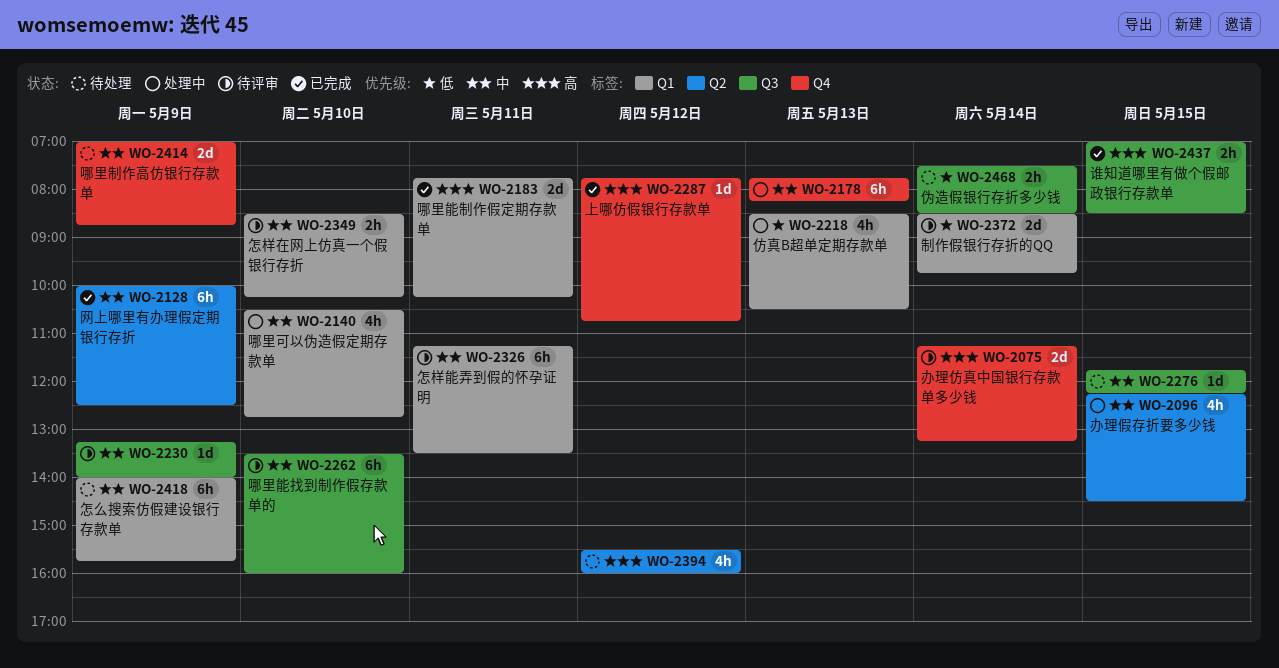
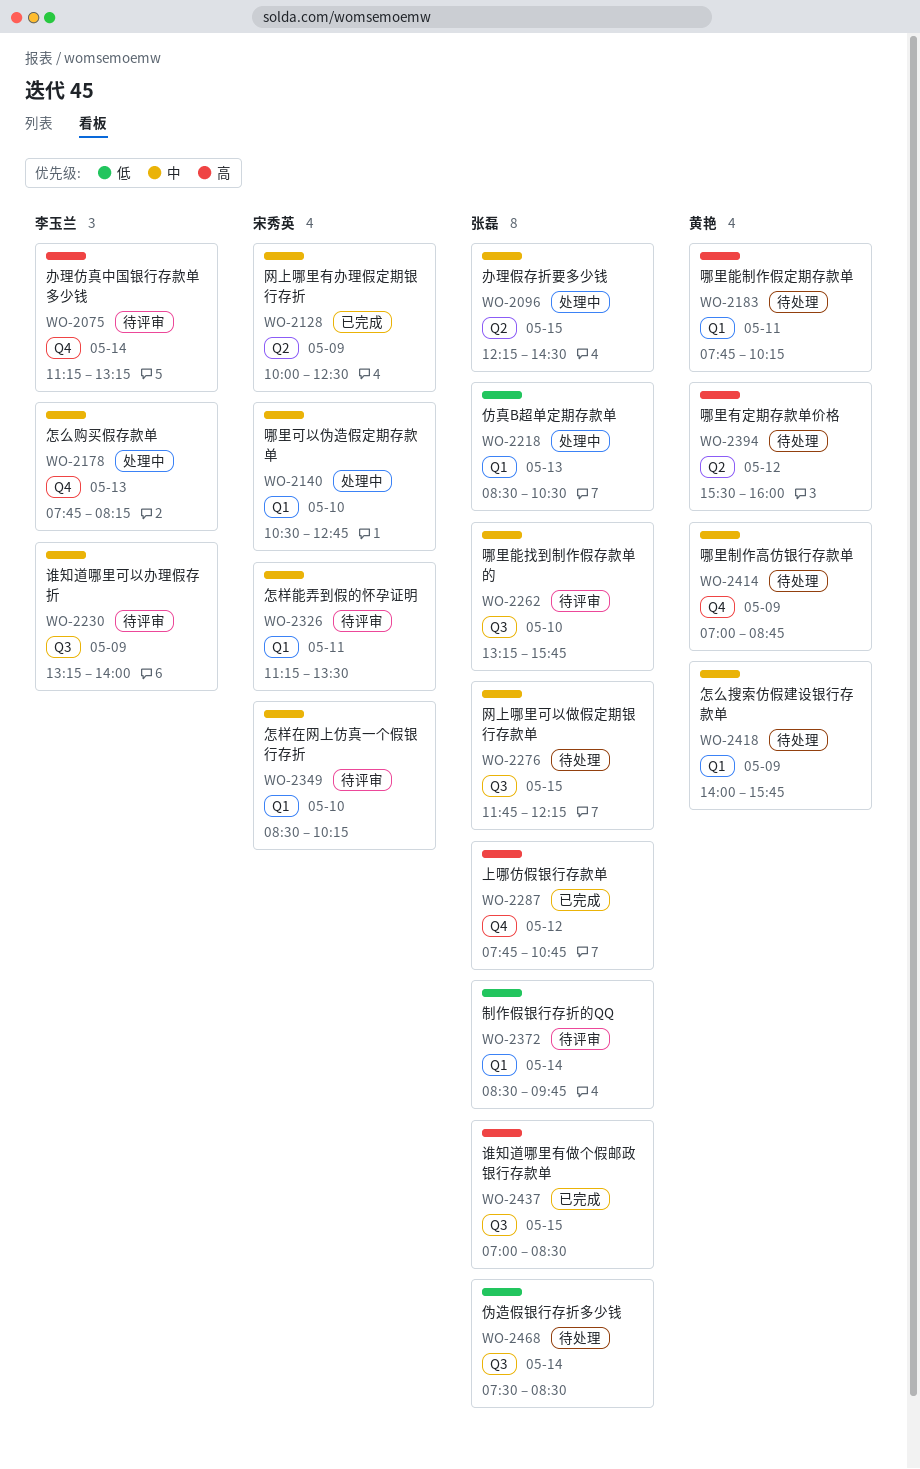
WO-2183, status: 已完成 -> 待处理
WO-2262, begins: 13:30 -> 13:15
WO-2262, ends: 16:00 -> 15:45

